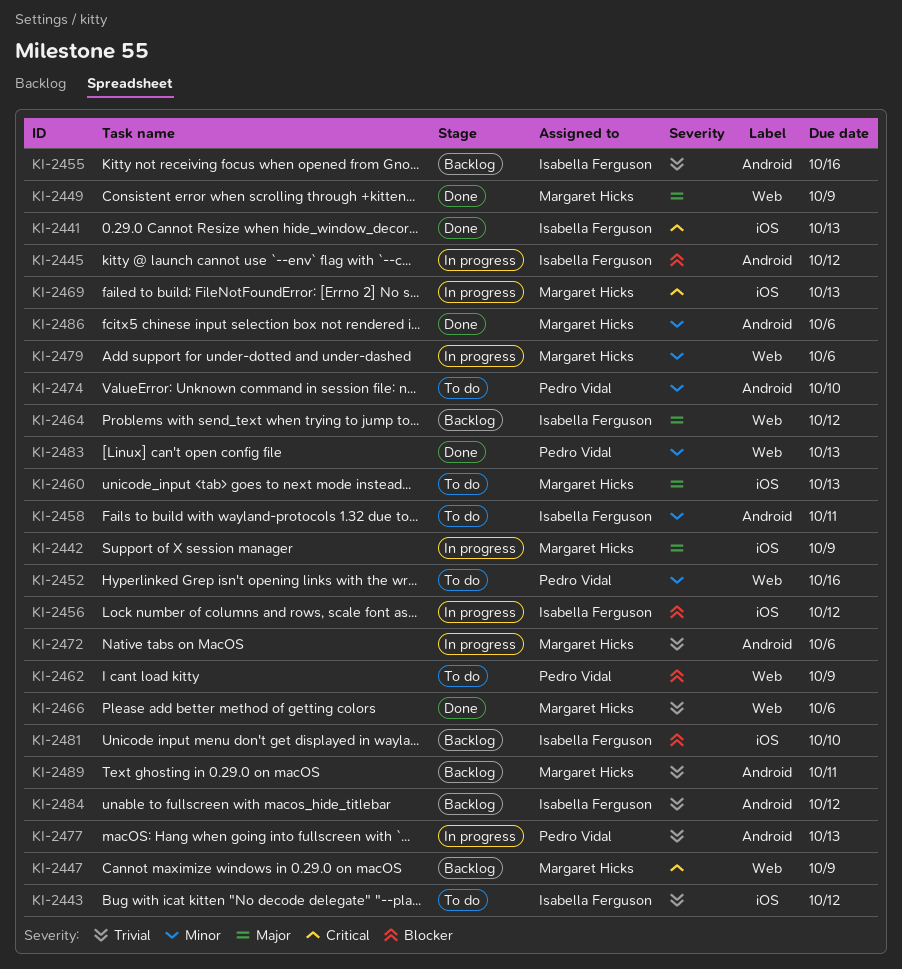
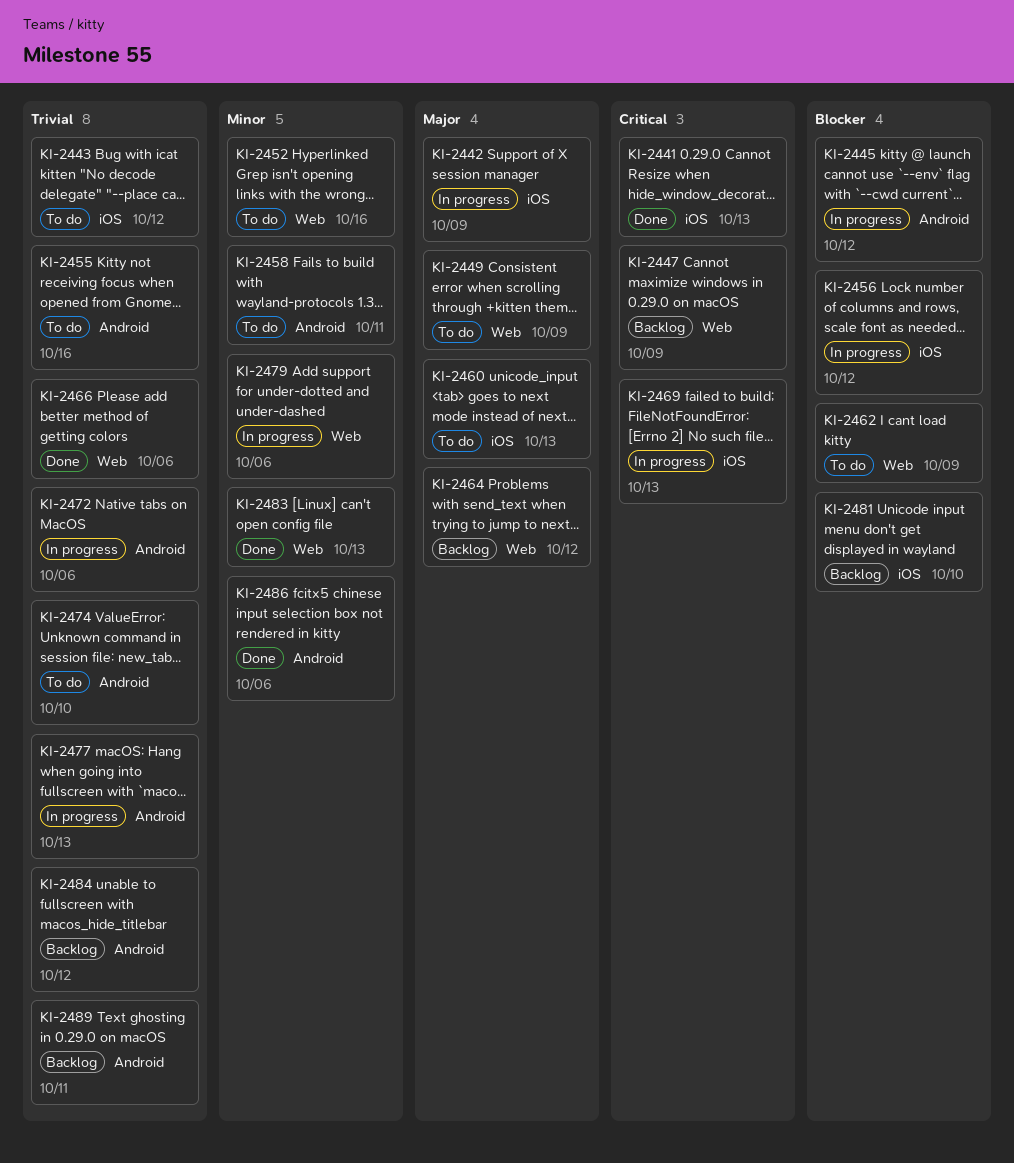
KI-2449, status: Done -> To do
KI-2455, status: Backlog -> To do
KI-2474, priority: Minor -> Trivial

